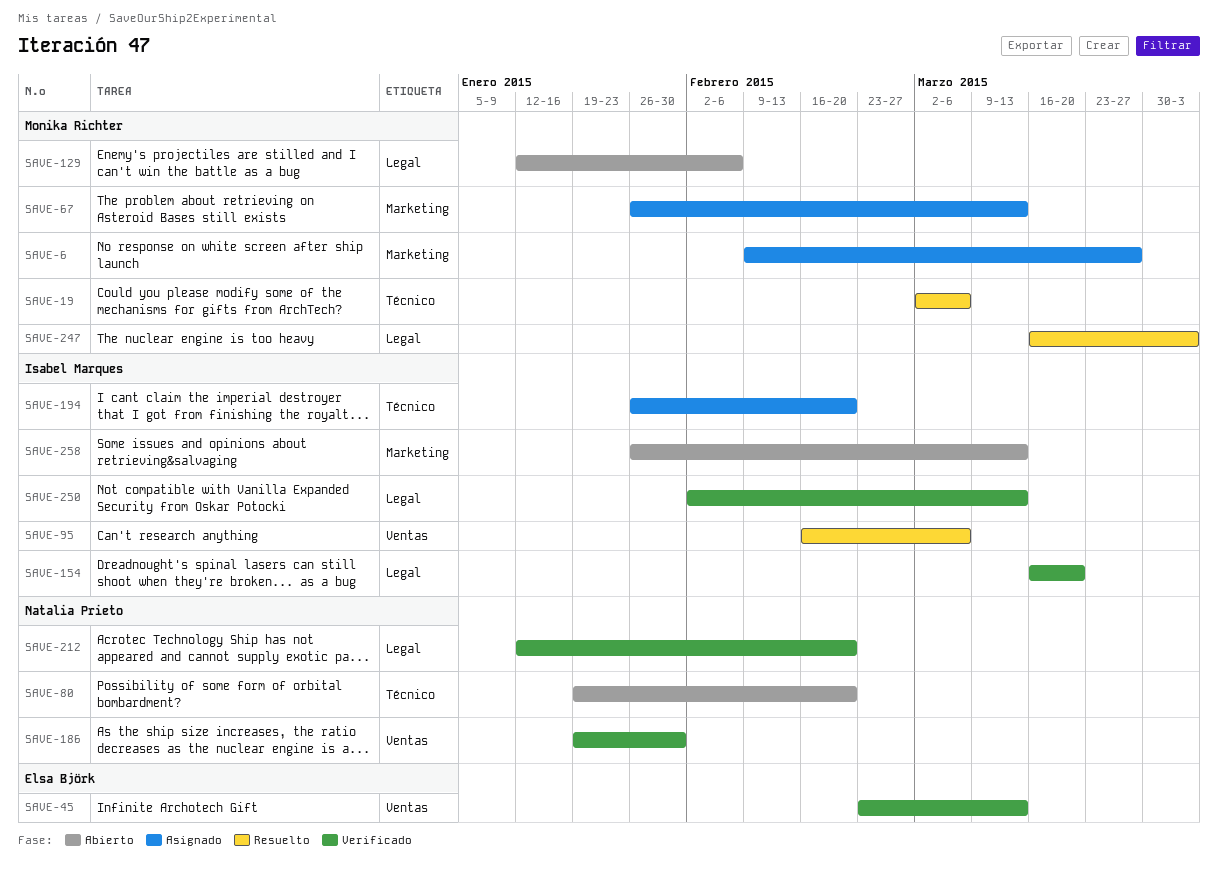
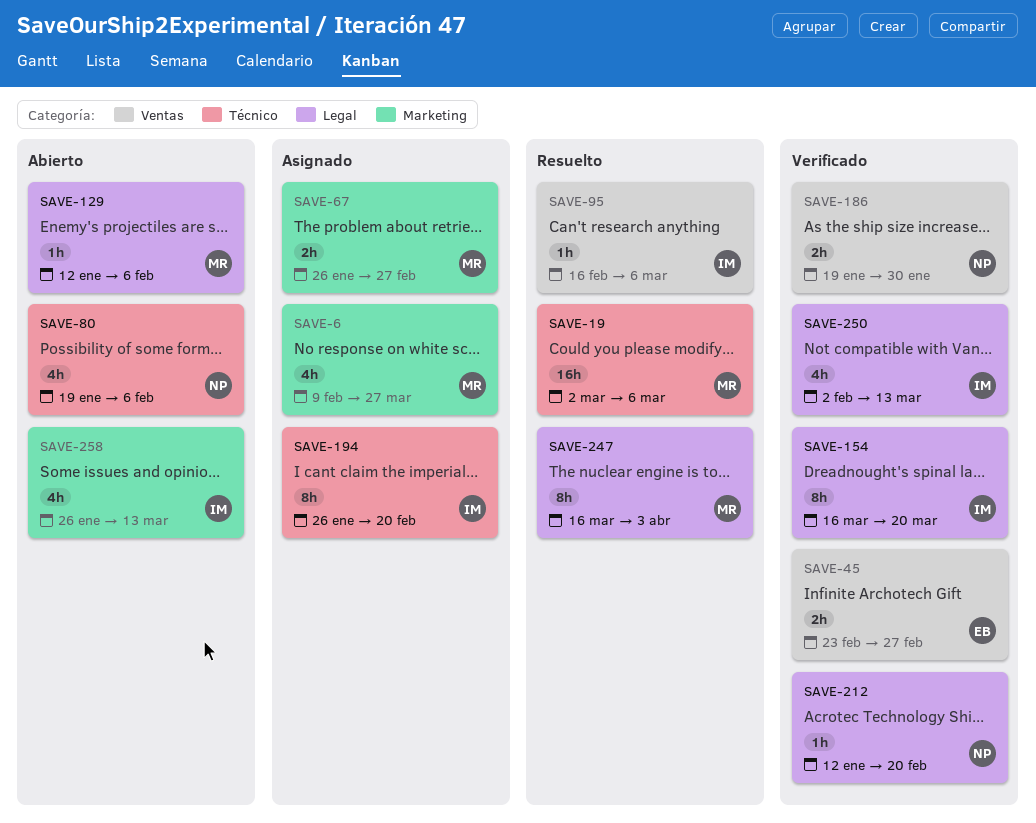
SAVE-45, due: Mar 13 -> Feb 27
SAVE-67, due: Mar 13 -> Feb 27
SAVE-80, due: Feb 20 -> Feb 6

